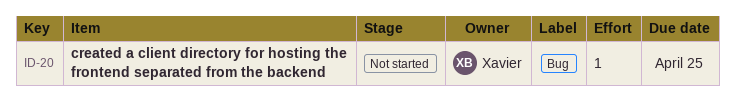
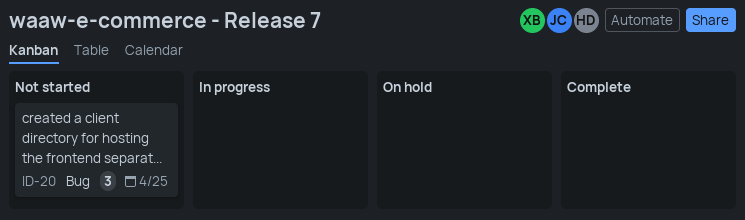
ID-20, estimate: 1 -> 3

